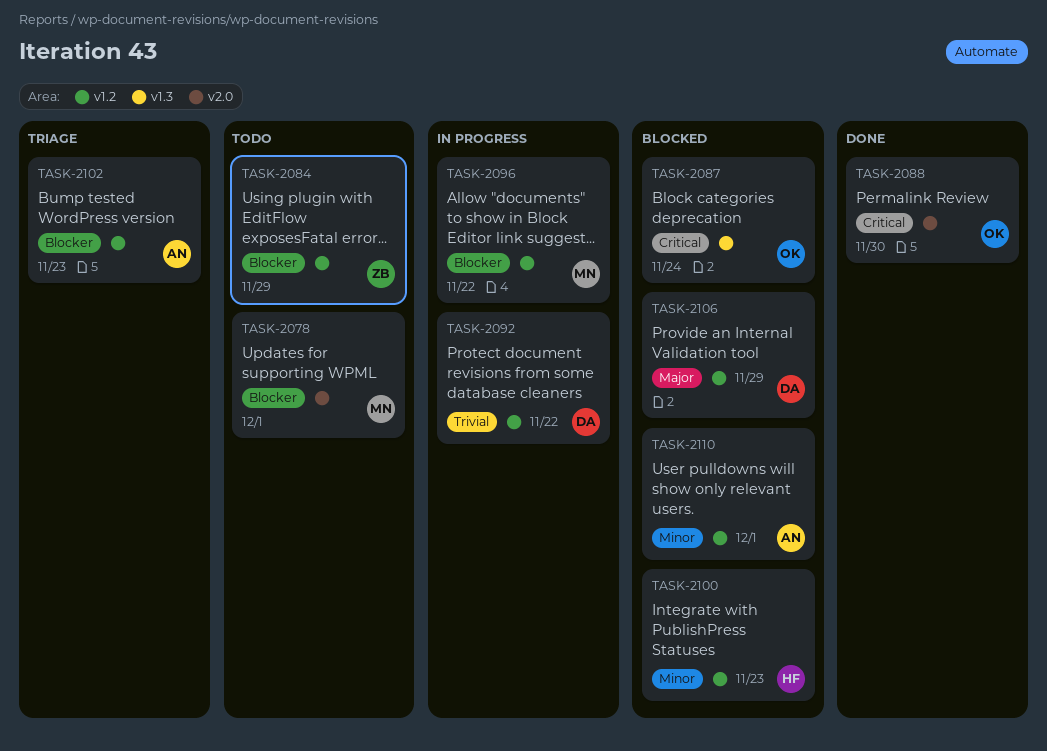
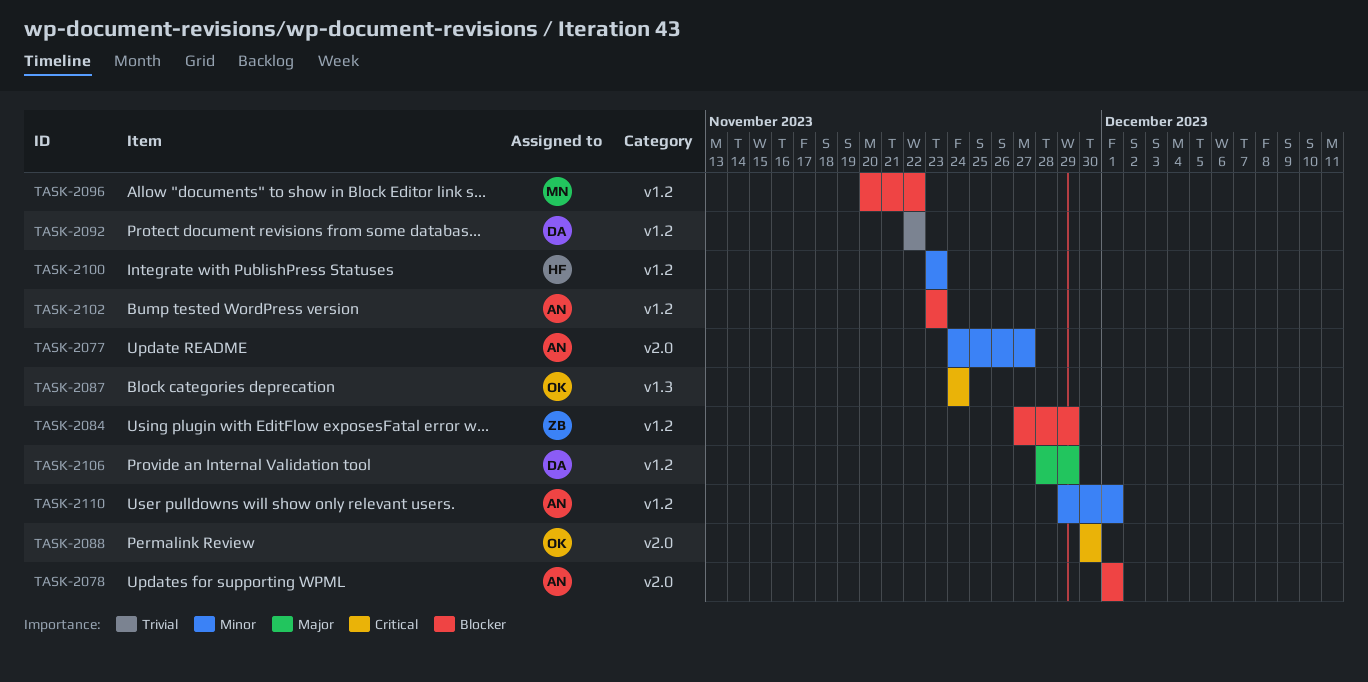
TASK-2077: none -> present
TASK-2078, owner: MN -> AN

